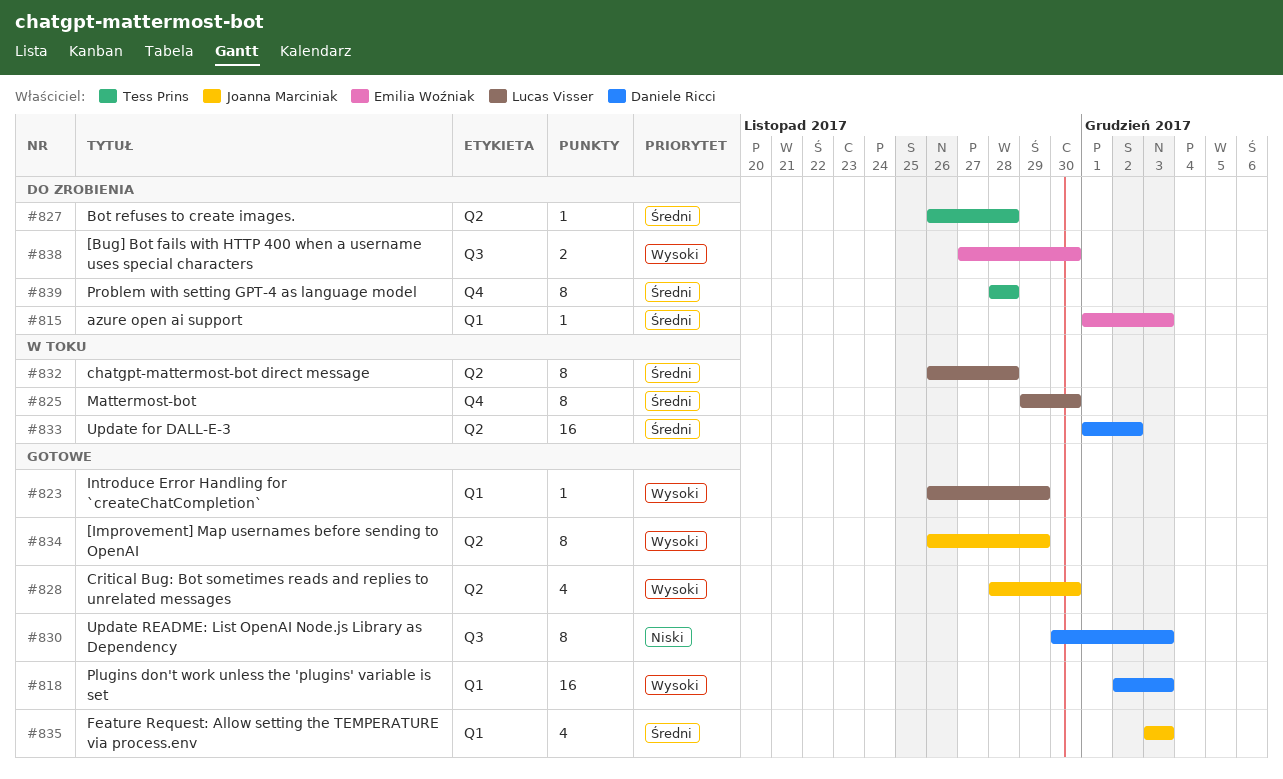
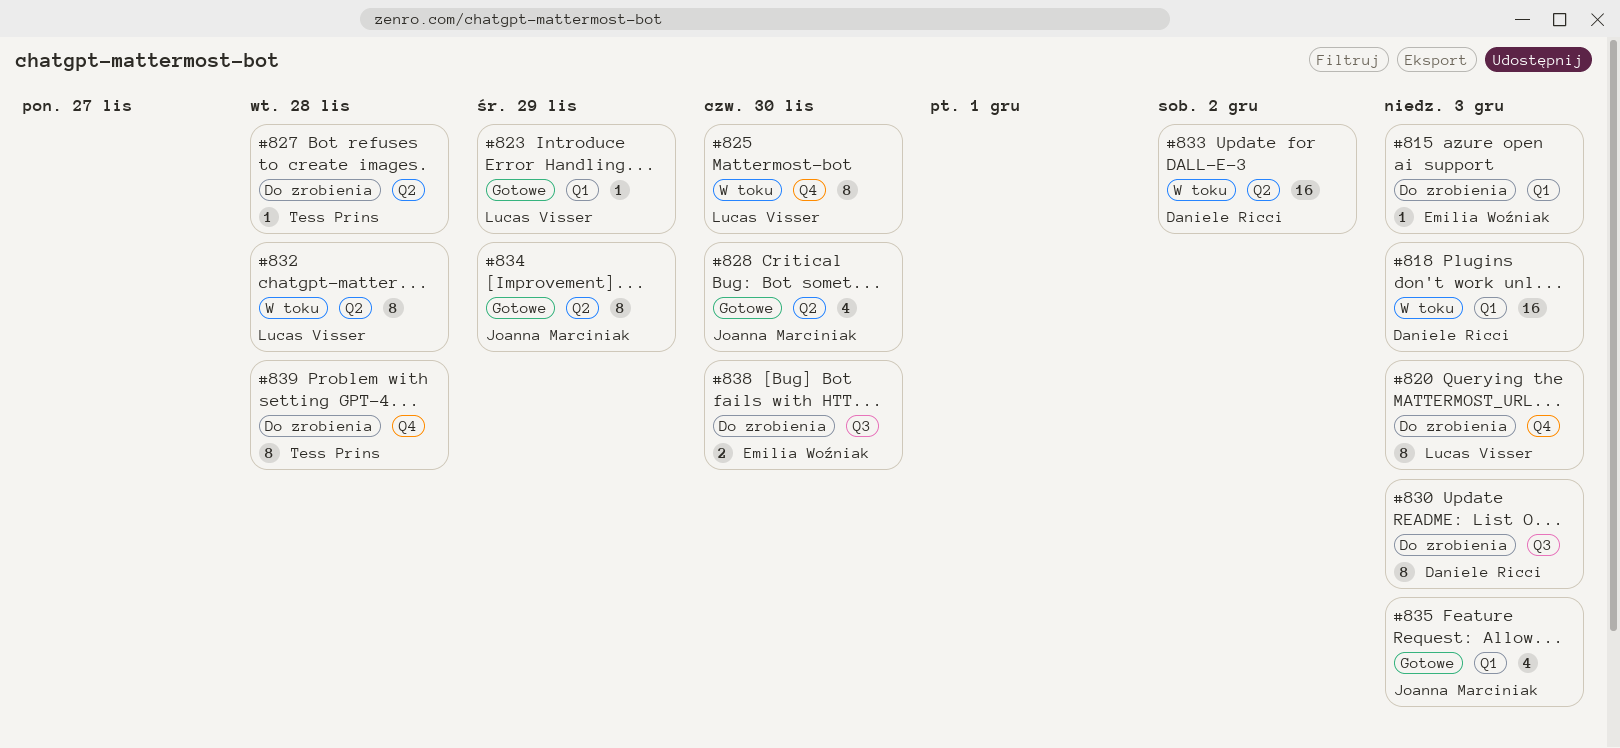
#818, status: Gotowe -> W toku
#820: none -> present
#830, status: Gotowe -> Do zrobienia

